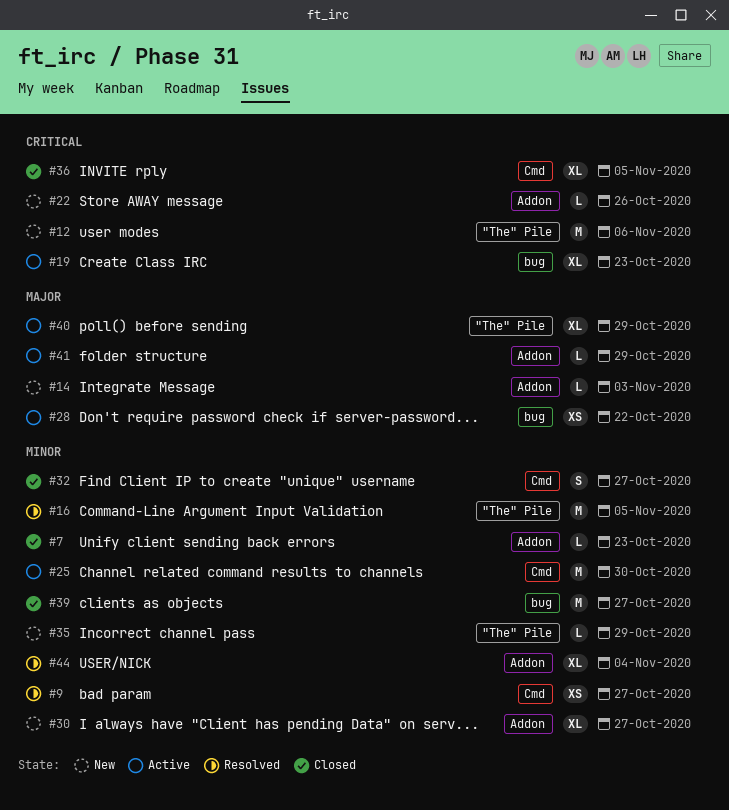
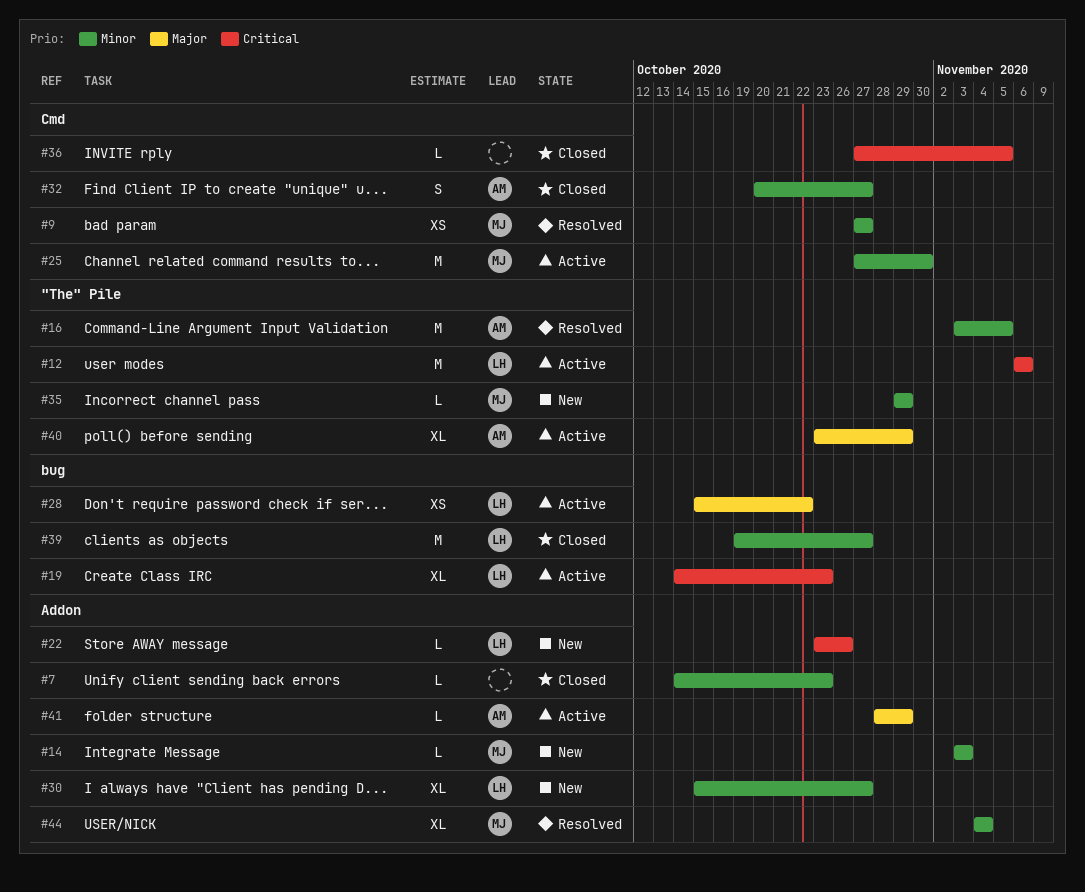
#12, status: New -> Active
#14, priority: Major -> Minor
#36, estimate: XL -> L

